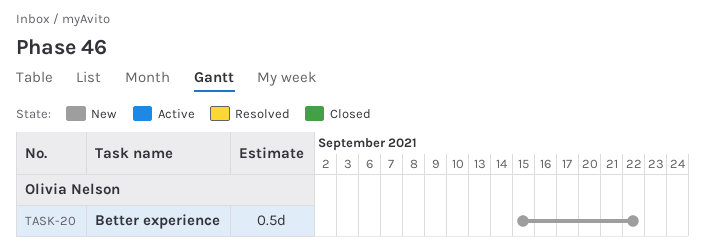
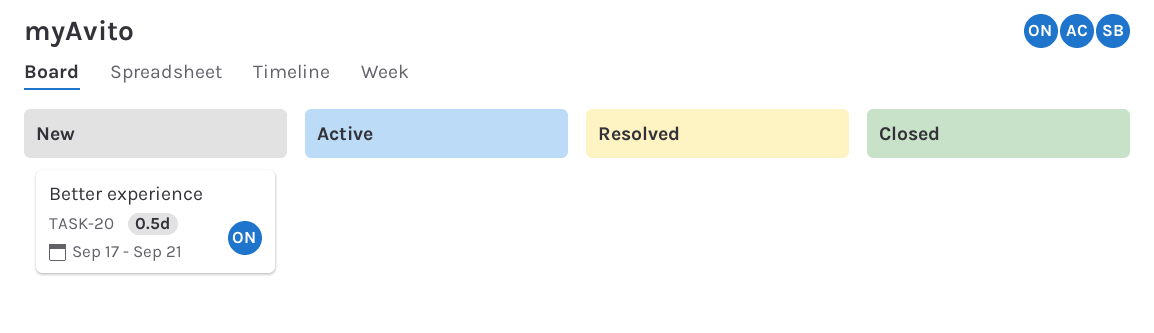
TASK-20, start: Sep 15 -> Sep 17
TASK-20, due: Sep 22 -> Sep 21

